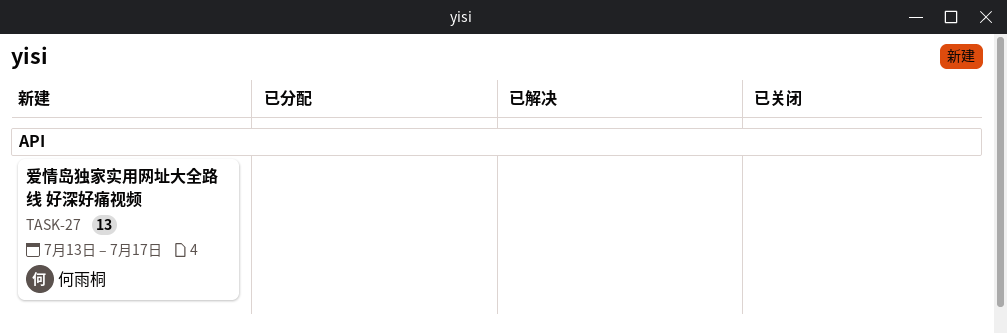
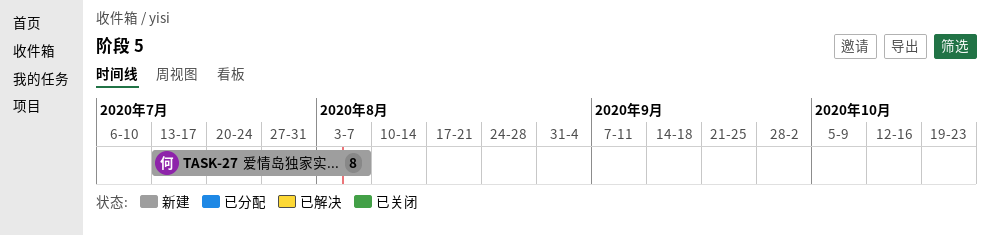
TASK-27, estimate: 13 -> 8
TASK-27, due: Jul 17 -> Aug 7

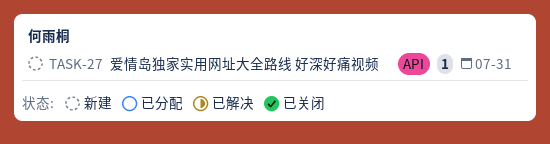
TASK-27, estimate: 8 -> 1
TASK-27, due: Aug 7 -> Jul 31

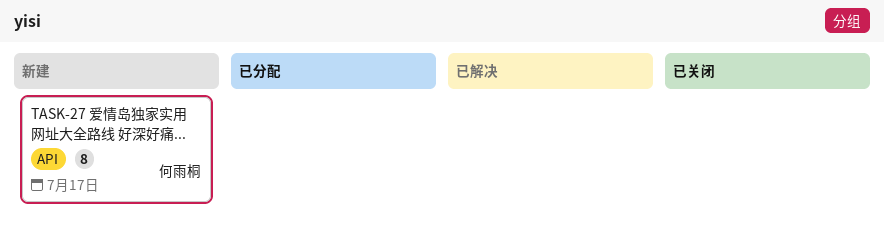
TASK-27, estimate: 1 -> 8
TASK-27, due: Jul 31 -> Jul 17

